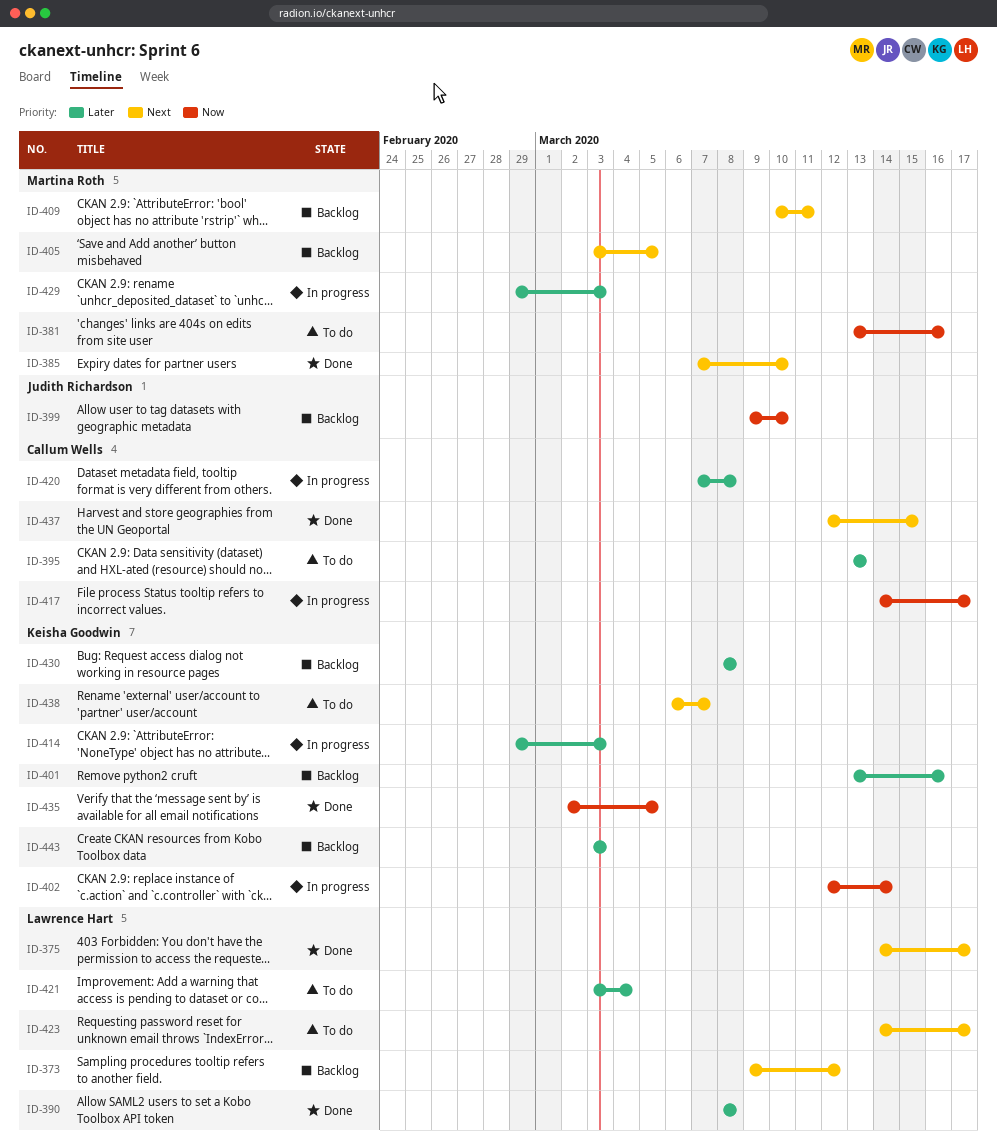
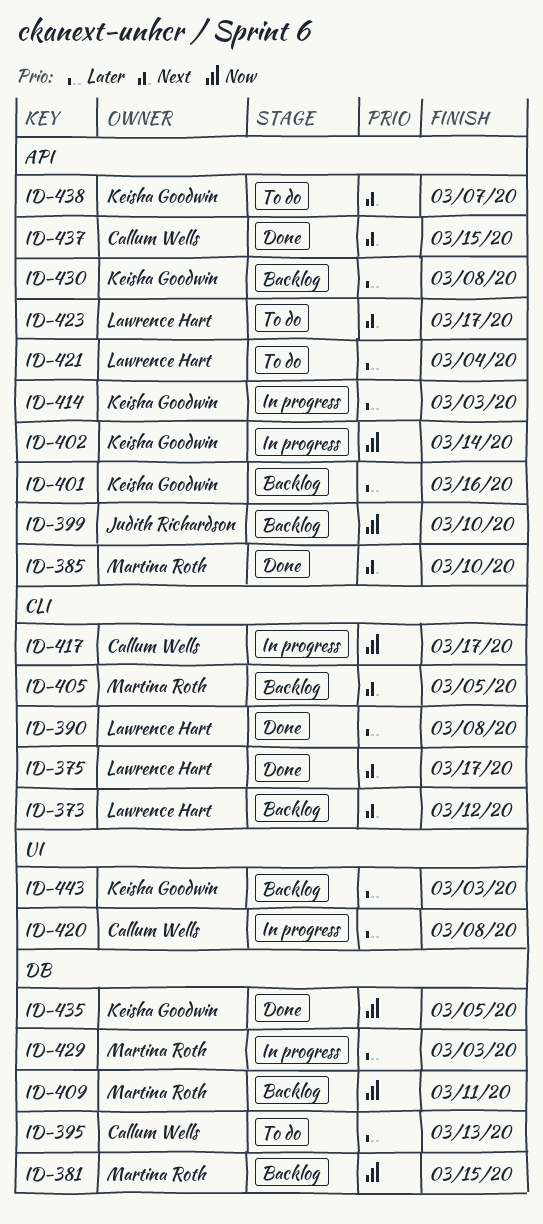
ID-381, status: To do -> Backlog
ID-381, due: Mar 16 -> Mar 15
ID-409, priority: Next -> Now

